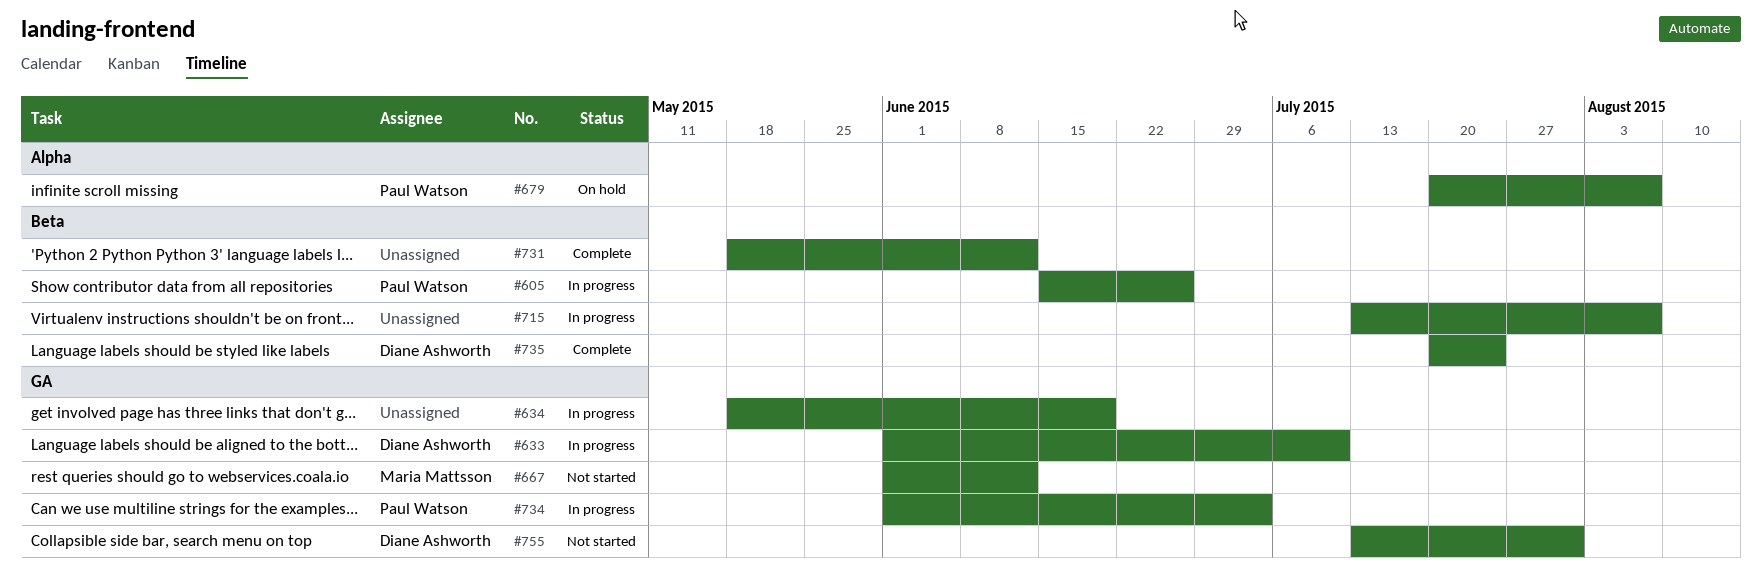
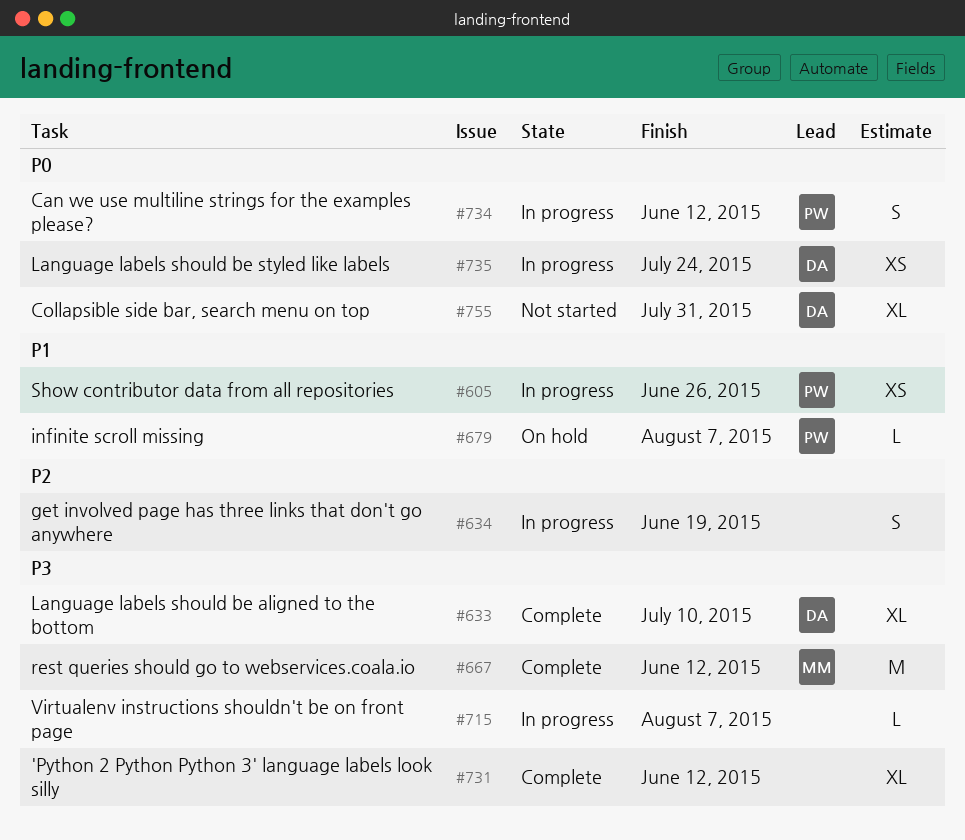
#633, status: In progress -> Complete
#667, status: Not started -> Complete
#734, due: Jul 3 -> Jun 12
#735, status: Complete -> In progress

